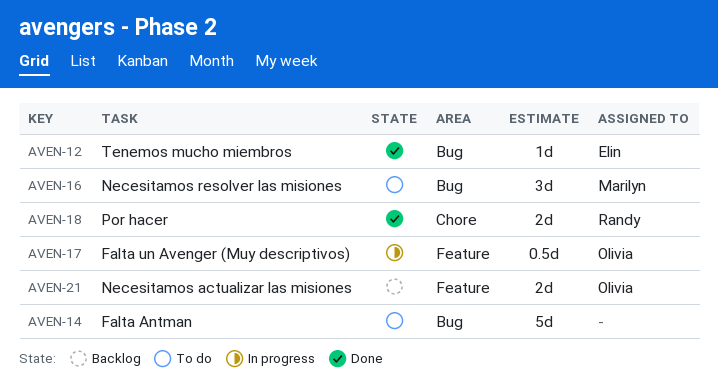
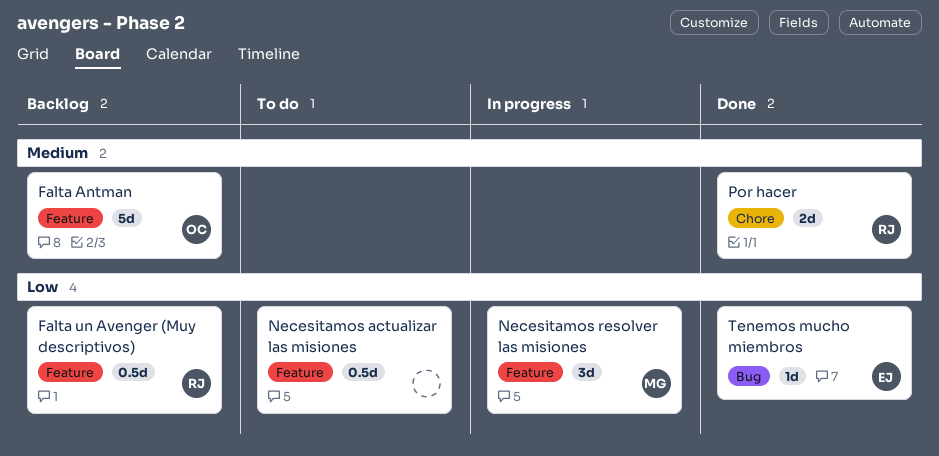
Falta Antman, status: To do -> Backlog
Falta Antman, owner: none -> Olivia
Falta Antman, label: Bug -> Feature
Falta un Avenger (Muy descriptivos), status: In progress -> Backlog
Falta un Avenger (Muy descriptivos), owner: Olivia -> Randy
Necesitamos actualizar las misiones, status: Backlog -> To do
Necesitamos actualizar las misiones, owner: Olivia -> none
Necesitamos actualizar las misiones, estimate: 2d -> 0.5d
Necesitamos resolver las misiones, status: To do -> In progress
Necesitamos resolver las misiones, label: Bug -> Feature

